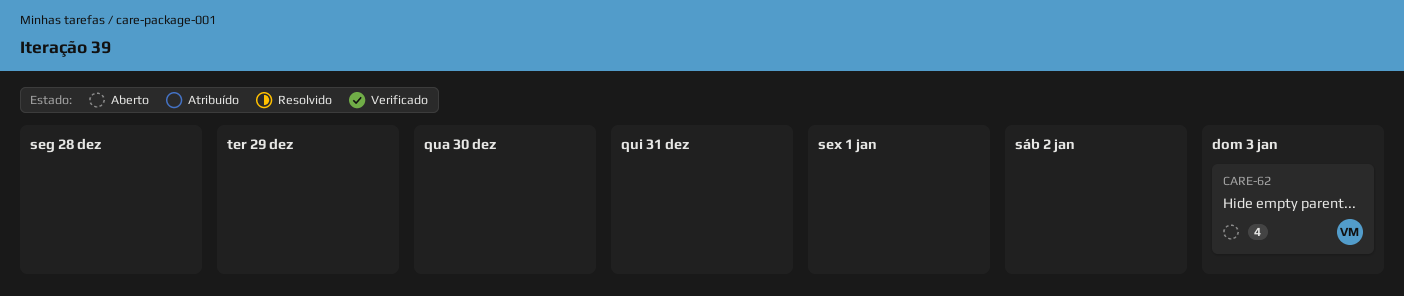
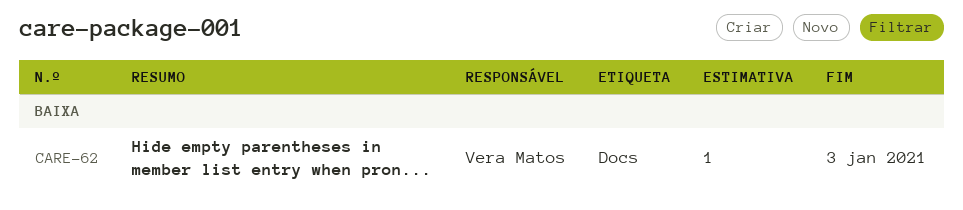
CARE-62, estimate: 4 -> 1

